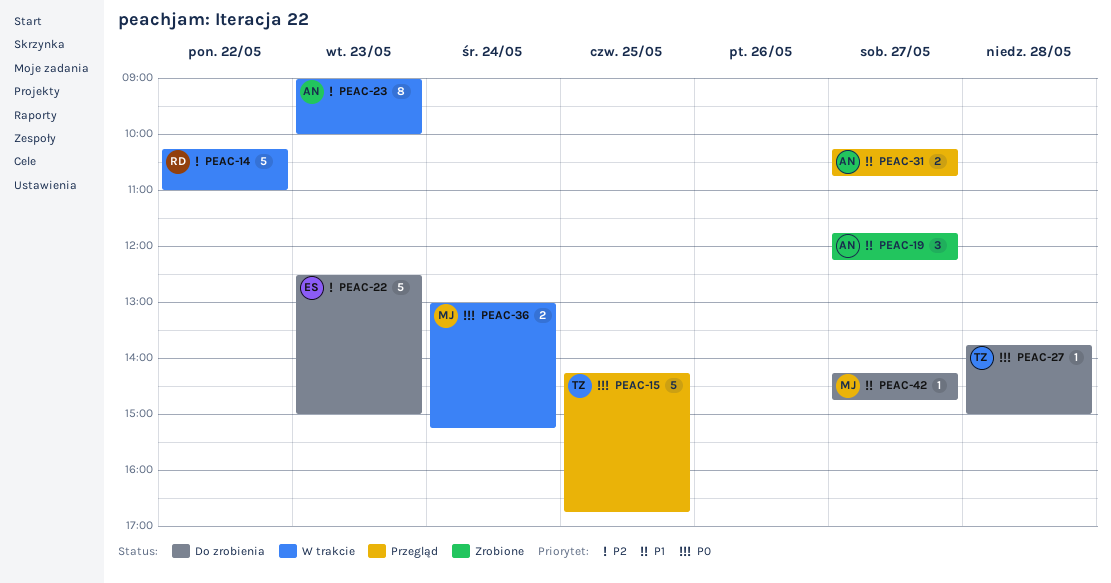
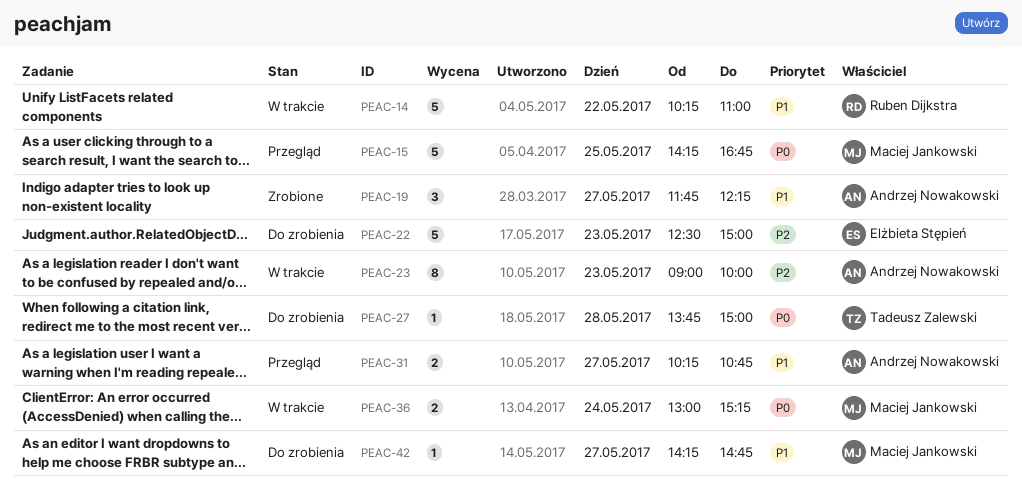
PEAC-14, priority: P2 -> P1
PEAC-15, owner: Tadeusz Zalewski -> Maciej Jankowski

